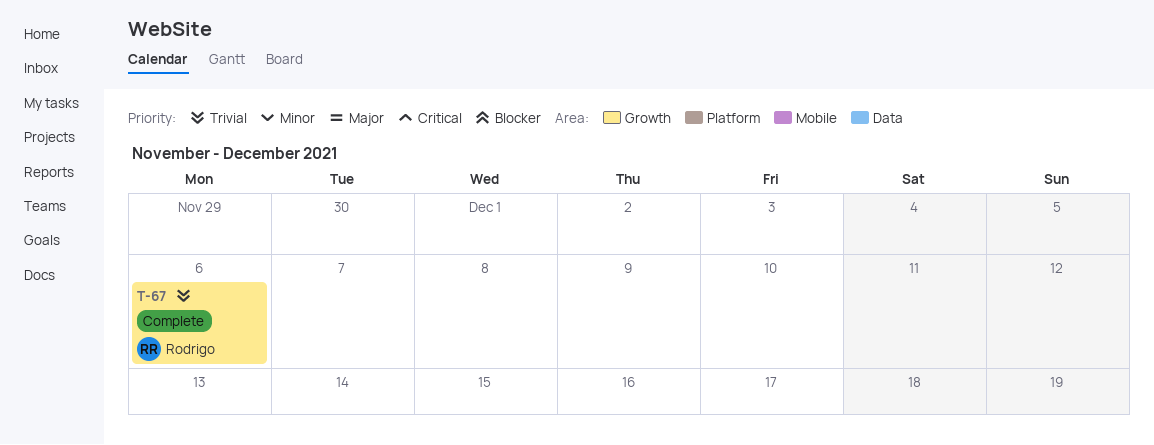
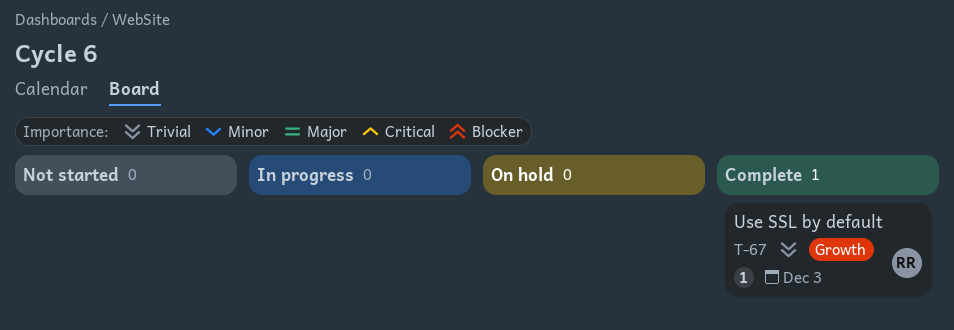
T-67, due: Dec 6 -> Dec 3

